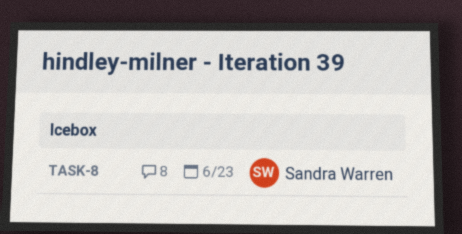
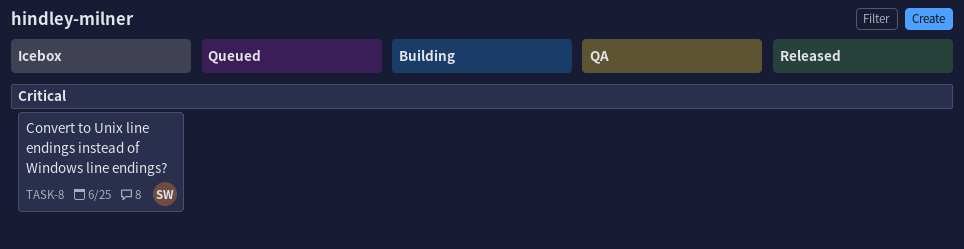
TASK-8, due: Jun 23 -> Jun 25

